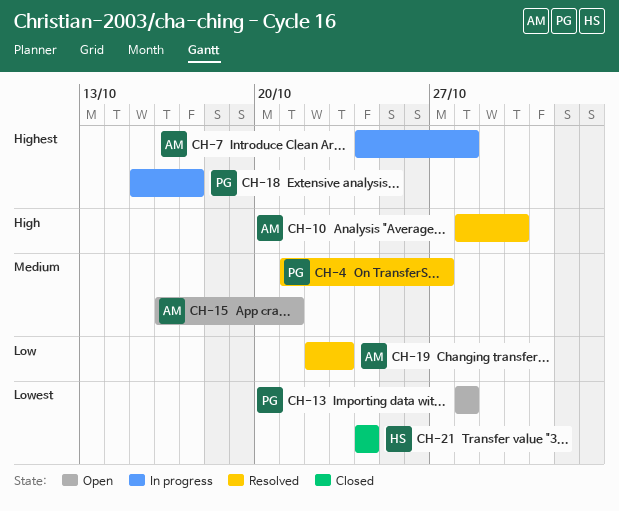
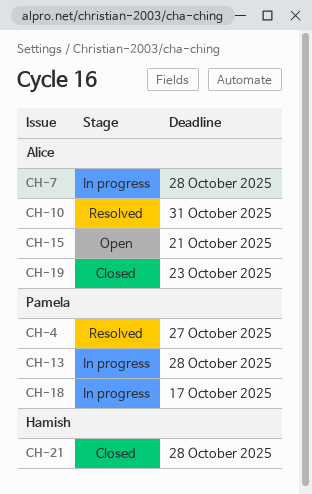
CH-10, due: Oct 30 -> Oct 31
CH-13, status: Open -> In progress
CH-19, status: Resolved -> Closed
CH-21, due: Oct 24 -> Oct 28

